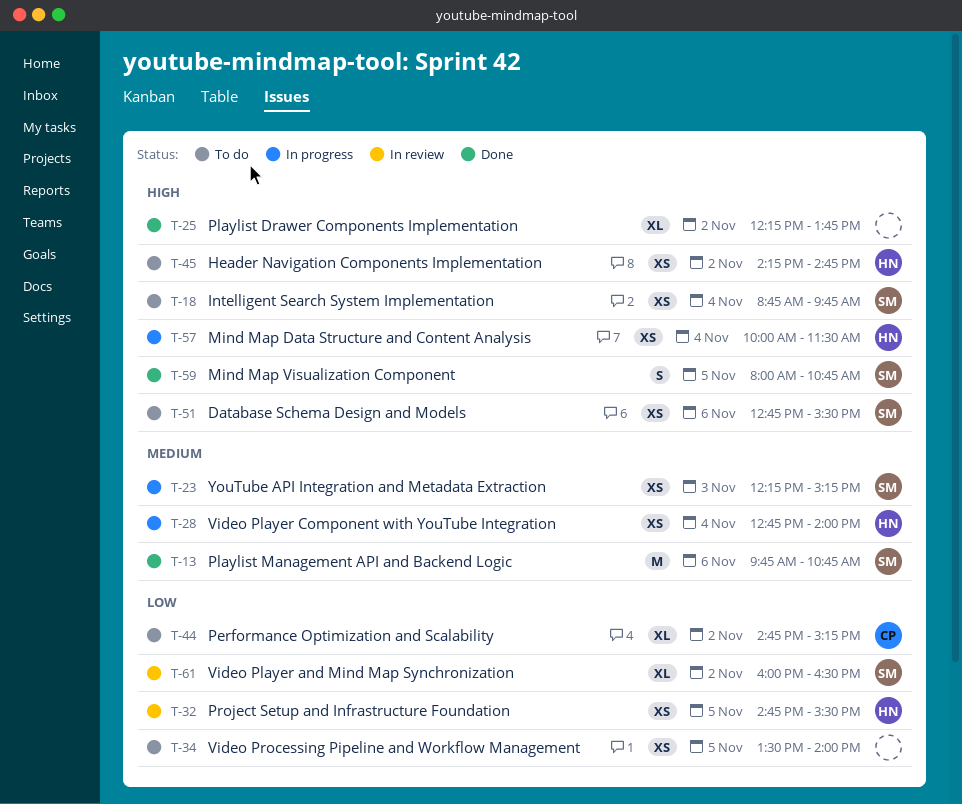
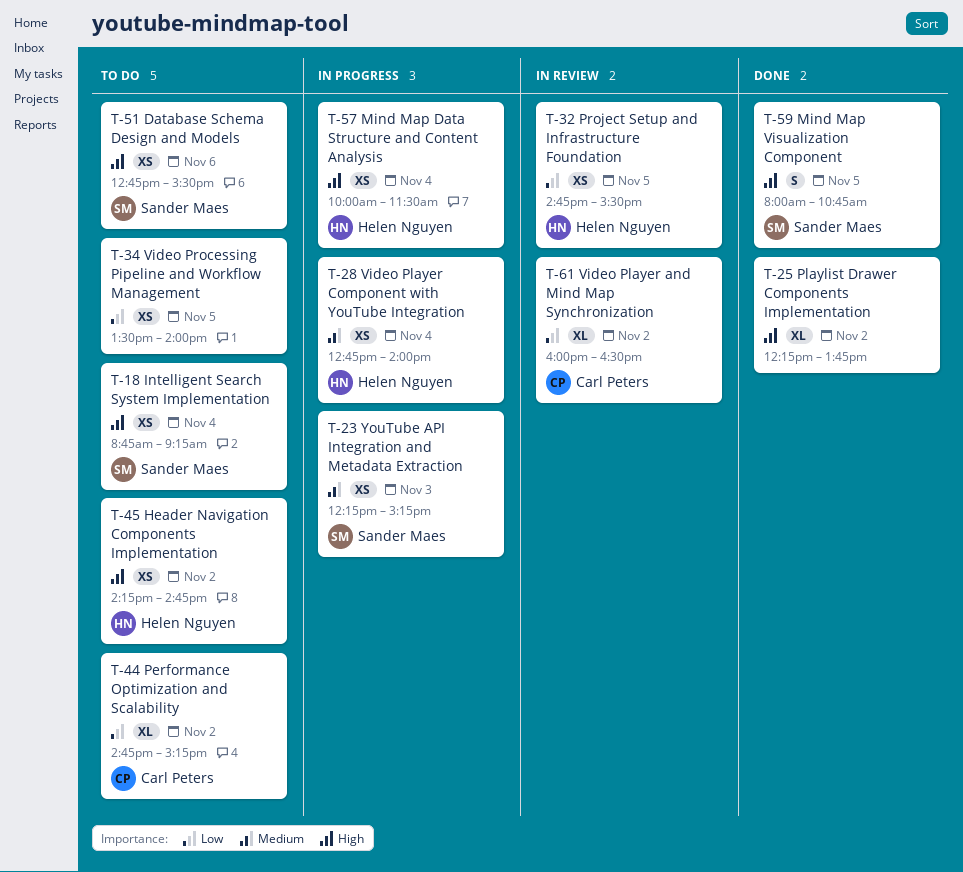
T-13: present -> none
T-18, ends: 09:45 -> 09:15
T-61, owner: Sander Maes -> Carl Peters

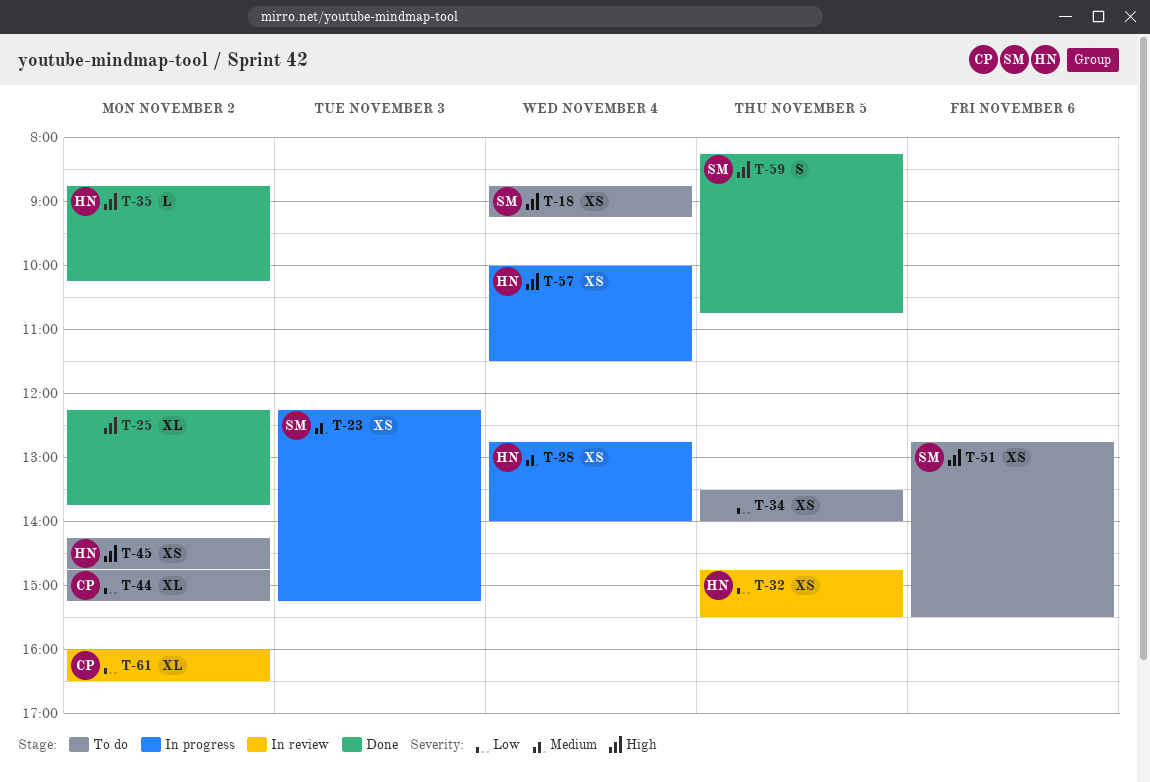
T-35: none -> present
T-59, begins: 08:00 -> 08:15

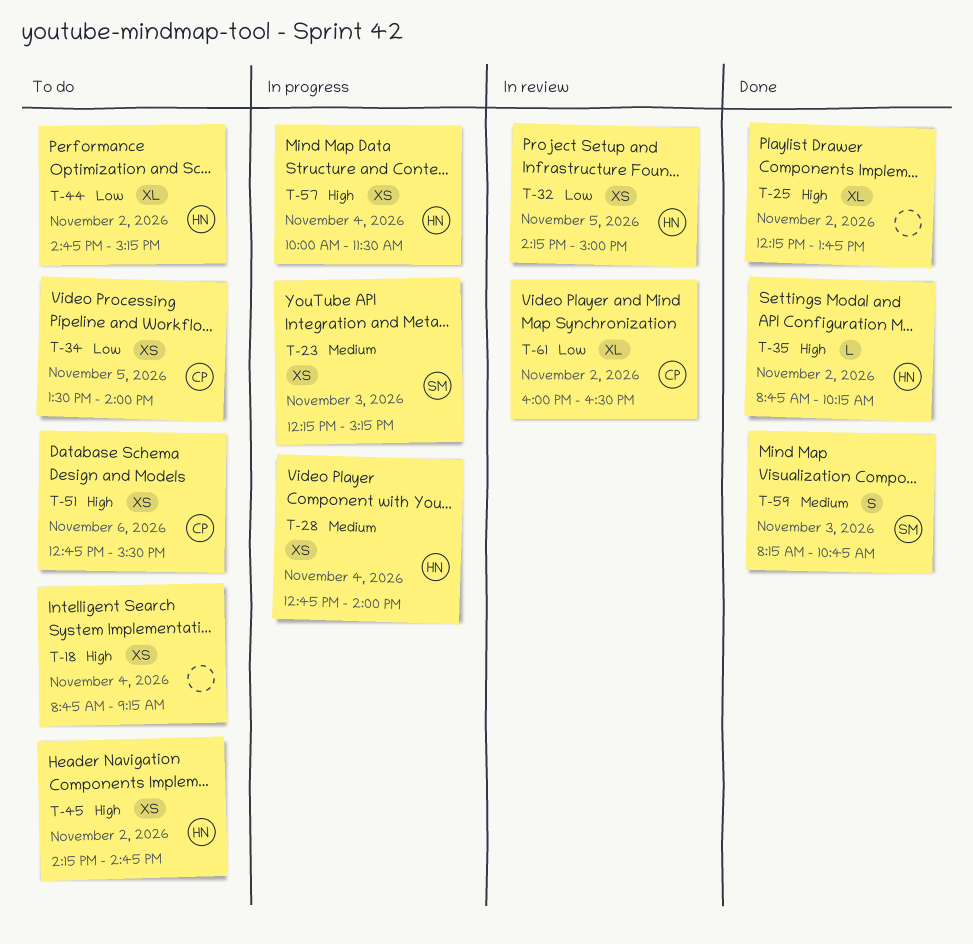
T-18, owner: SM -> none
T-32, begins: 14:45 -> 14:15
T-32, ends: 15:30 -> 15:00
T-34, owner: none -> CP
T-44, owner: CP -> HN
T-51, owner: SM -> CP
T-59, priority: High -> Medium
T-59, day: Nov 5 -> Nov 3

